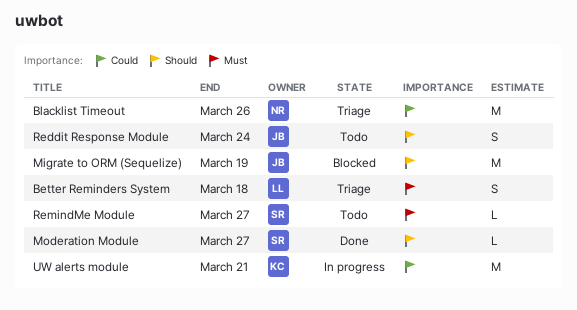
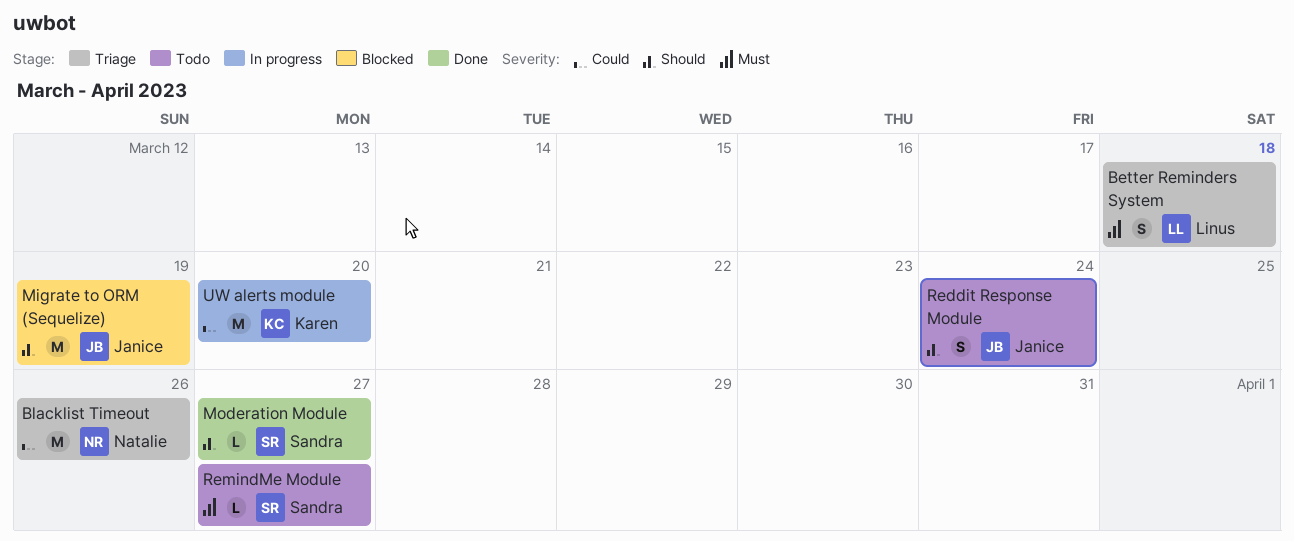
UW alerts module, due: Mar 21 -> Mar 20

